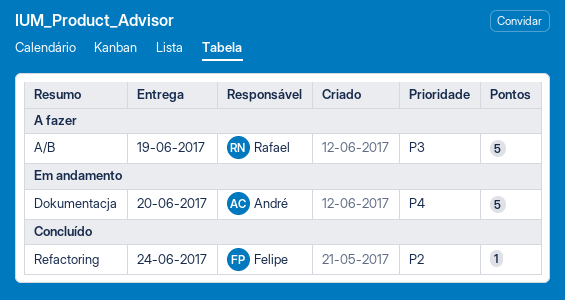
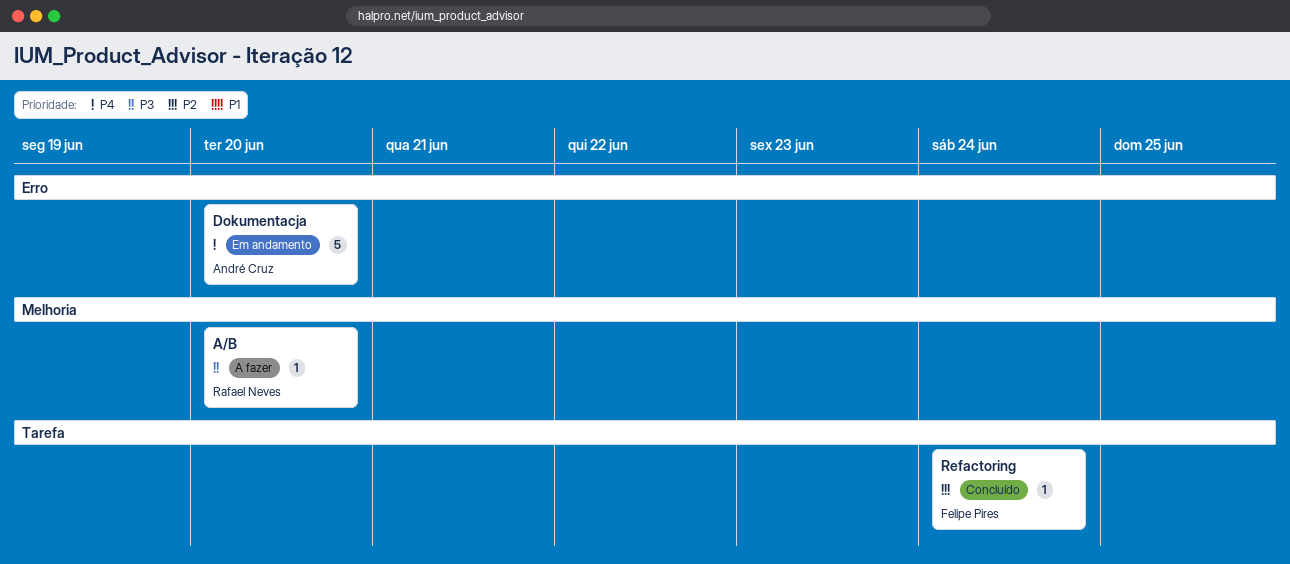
A/B, estimate: 5 -> 1
A/B, due: Jun 19 -> Jun 20

